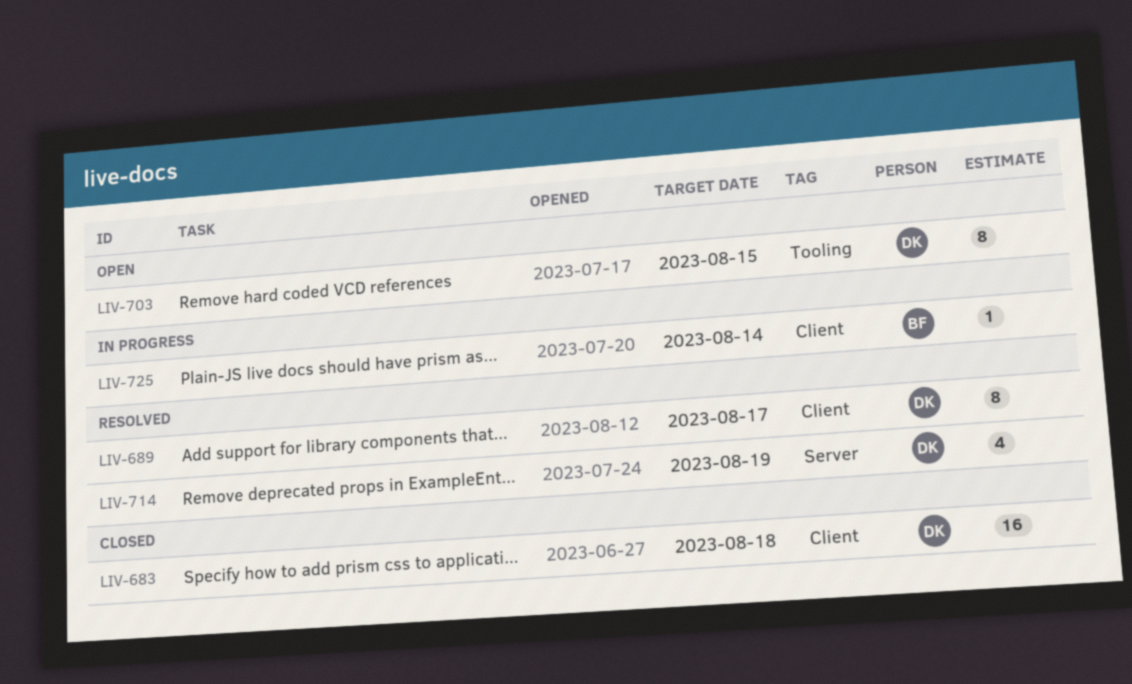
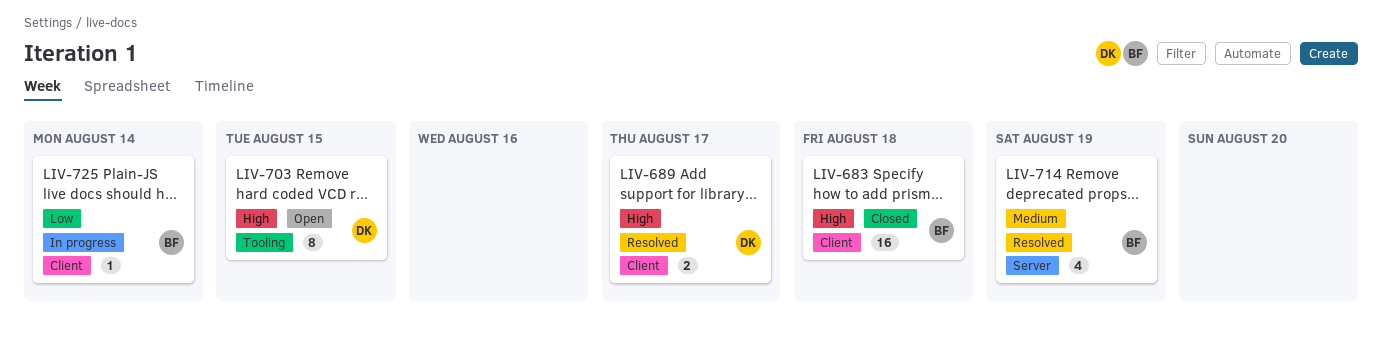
LIV-683, owner: DK -> BF
LIV-689, estimate: 8 -> 2
LIV-714, owner: DK -> BF

